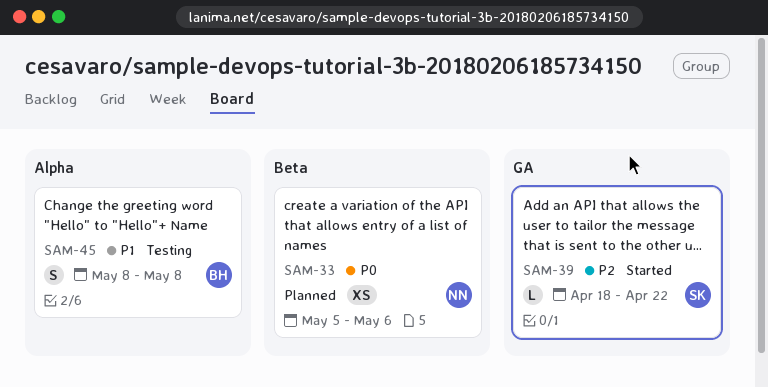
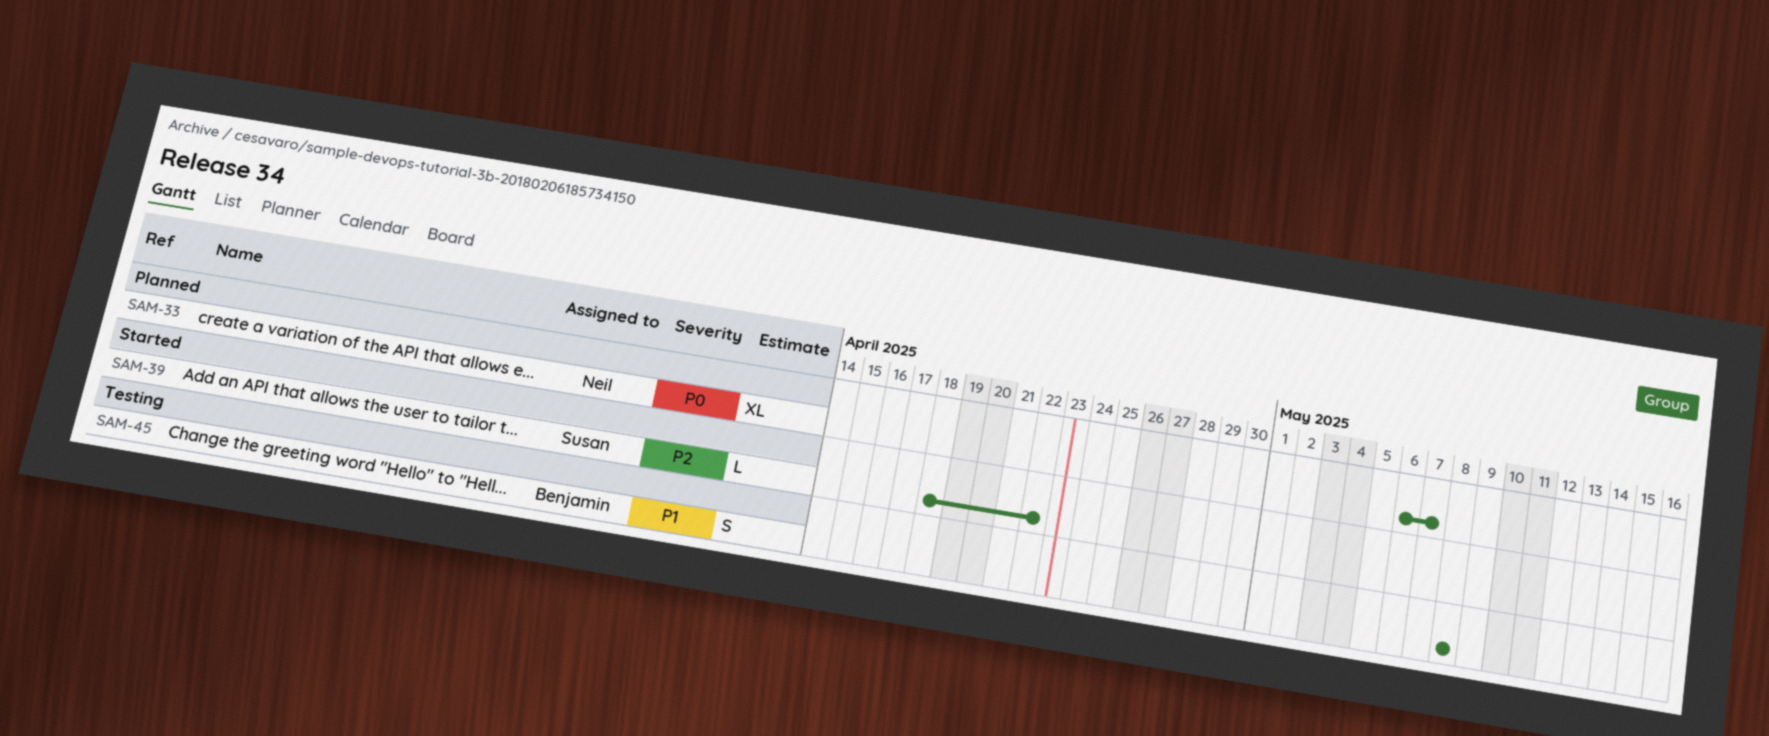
SAM-33, estimate: XS -> XL
SAM-33, start: May 5 -> May 6
SAM-33, due: May 6 -> May 7

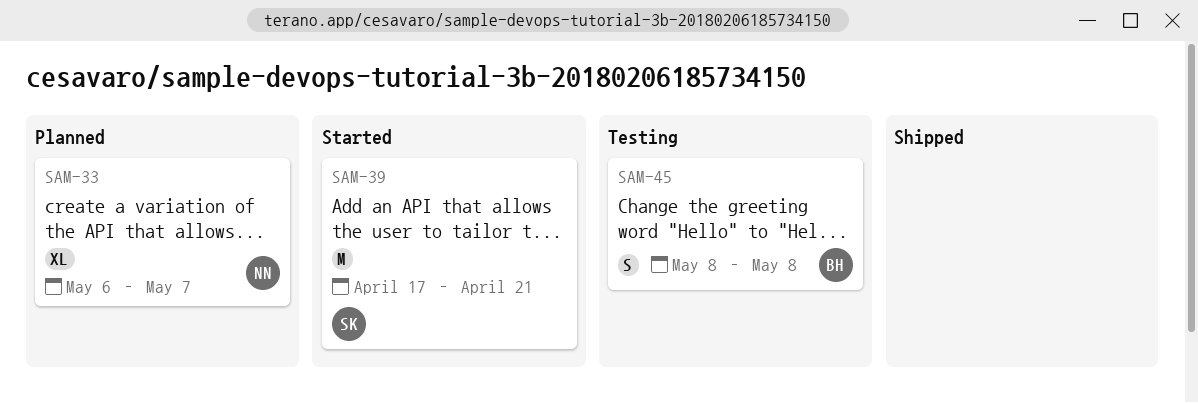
SAM-39, estimate: L -> M
SAM-39, start: Apr 18 -> Apr 17
SAM-39, due: Apr 22 -> Apr 21

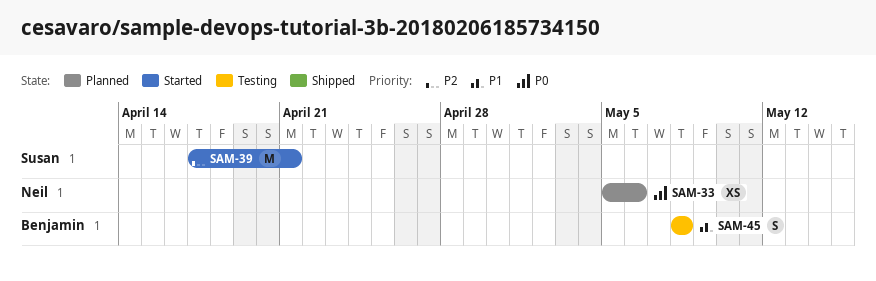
SAM-33, estimate: XL -> XS
SAM-33, start: May 6 -> May 5
SAM-33, due: May 7 -> May 6

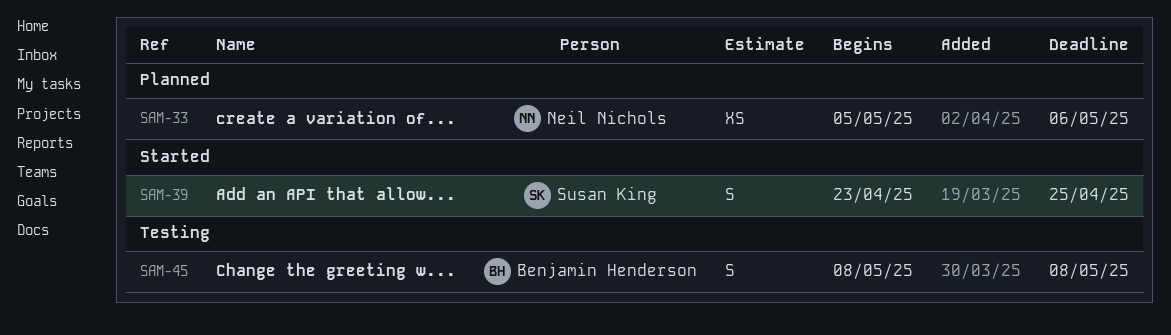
SAM-39, estimate: M -> S
SAM-39, start: Apr 17 -> Apr 23
SAM-39, due: Apr 21 -> Apr 25

